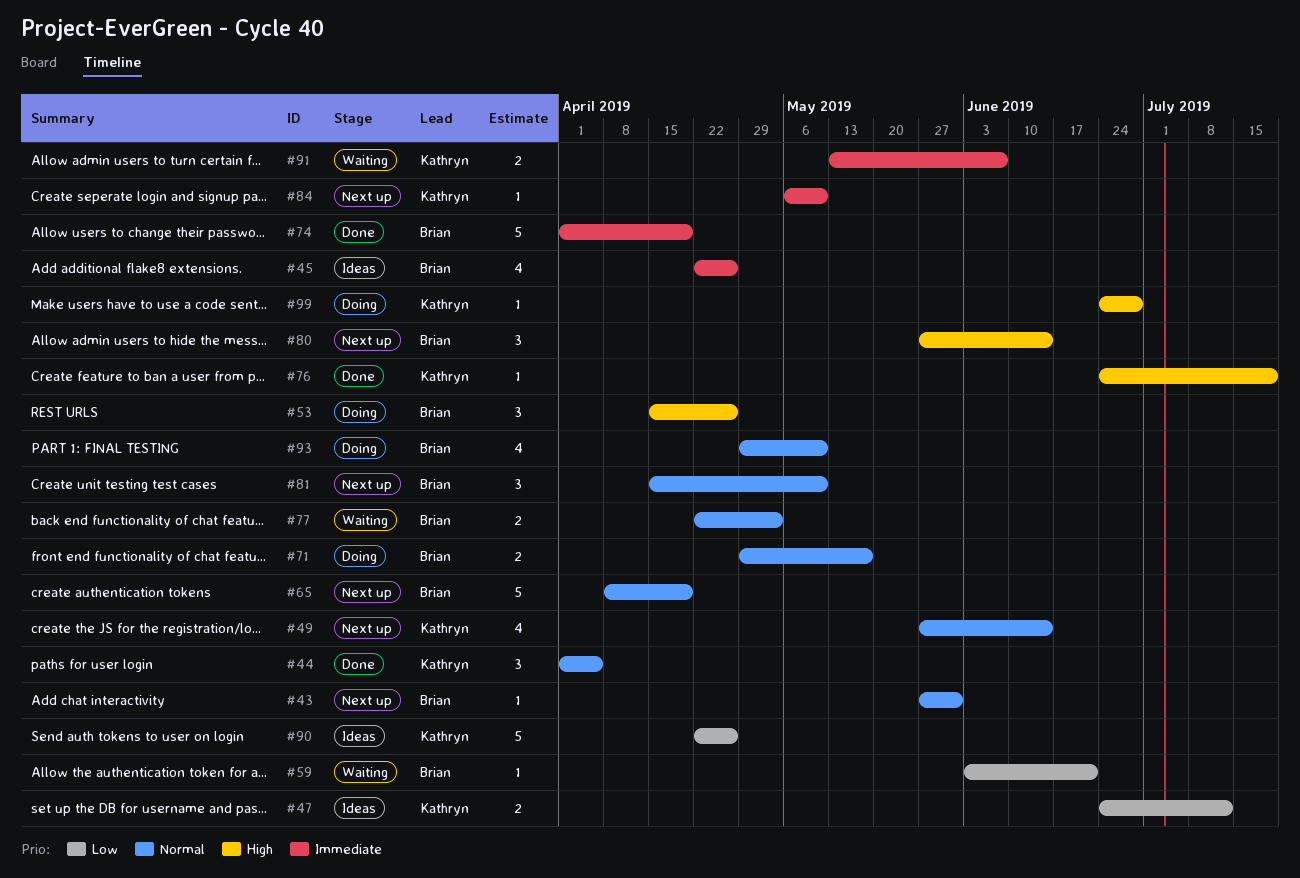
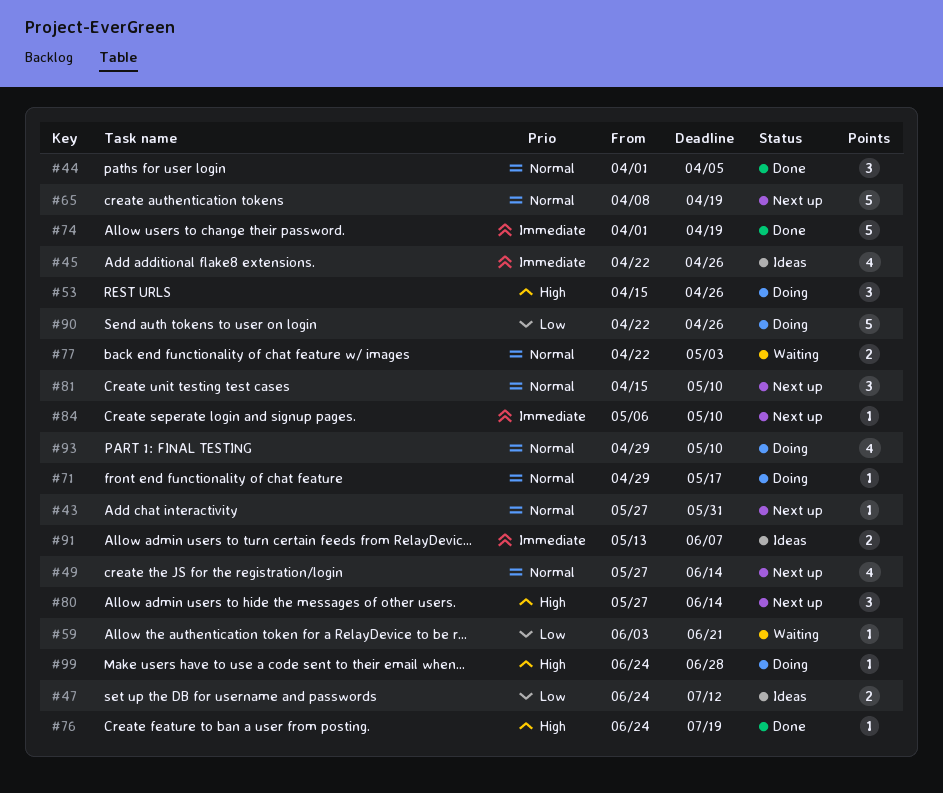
#71, estimate: 2 -> 1
#90, status: Ideas -> Doing
#91, status: Waiting -> Ideas

